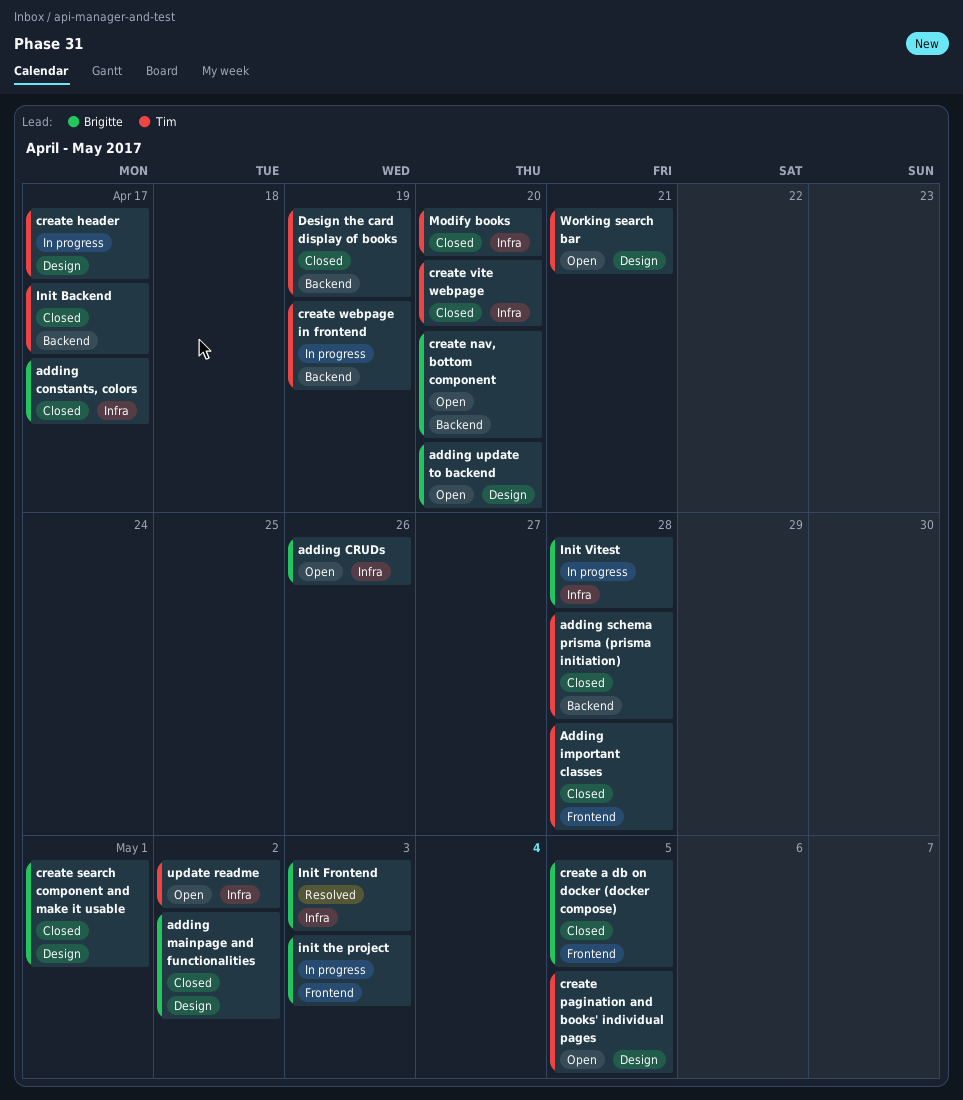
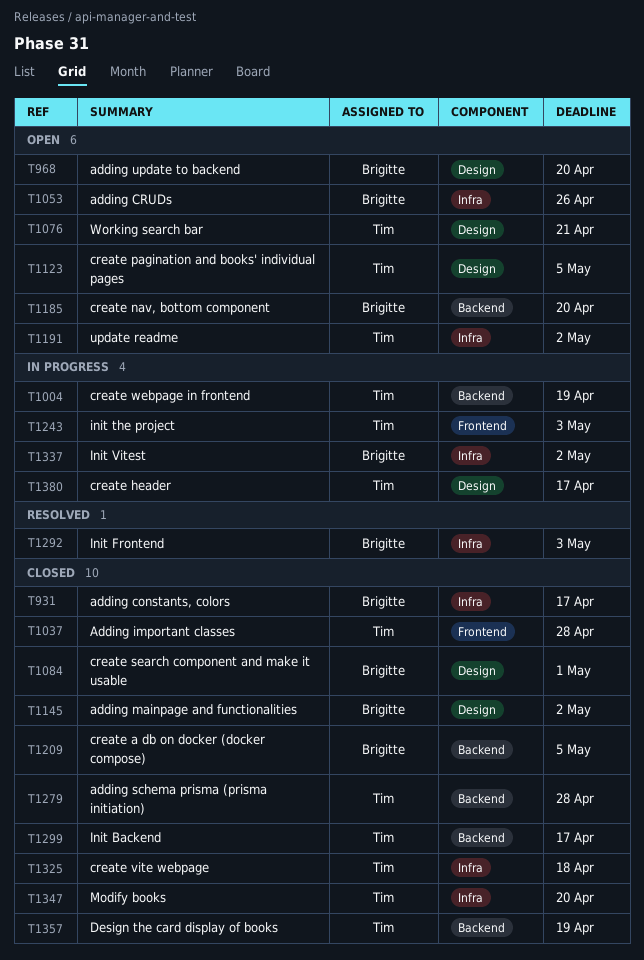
create a db on docker (docker compose), label: Frontend -> Backend
create vite webpage, due: Apr 20 -> Apr 18
init the project, owner: Brigitte -> Tim
Init Vitest, due: Apr 28 -> May 2

